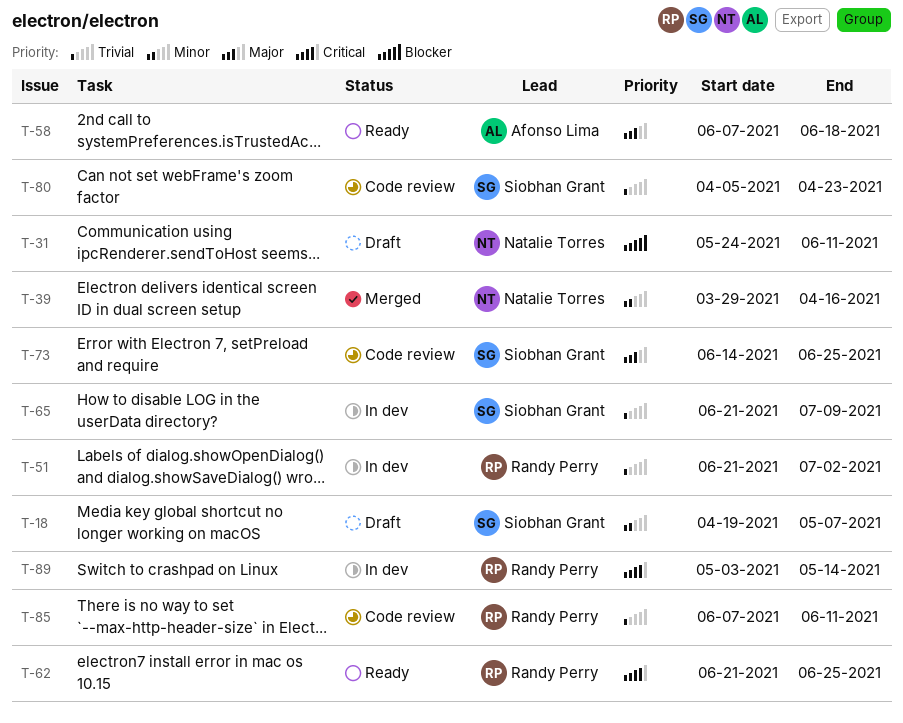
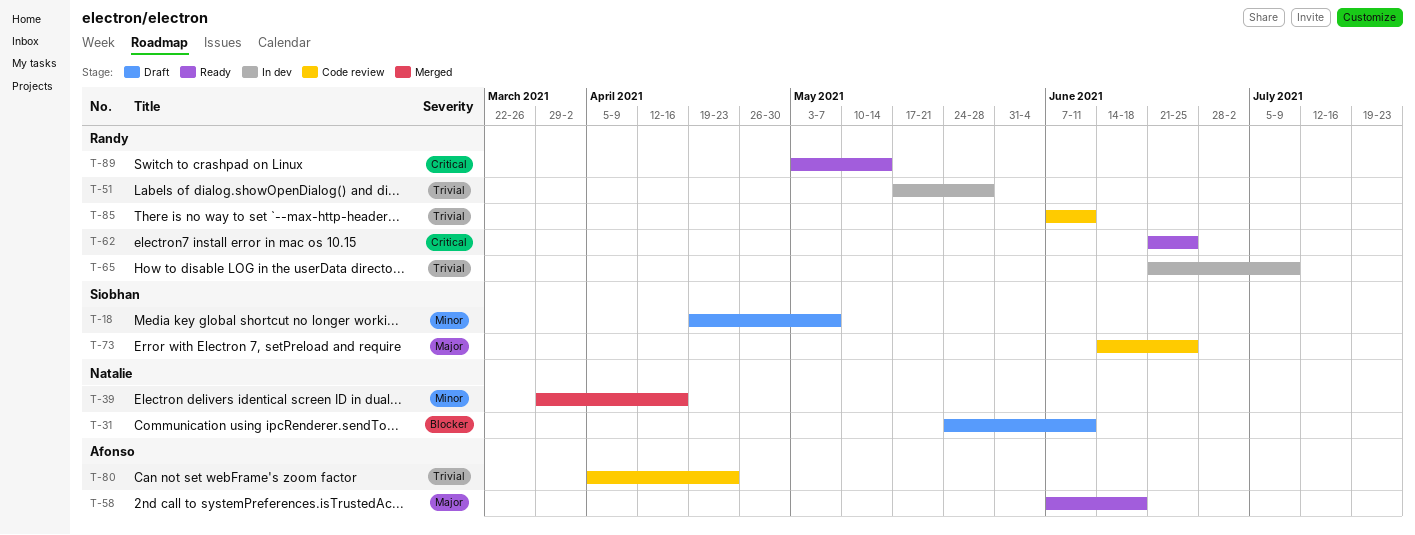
T-51, start: Jun 21 -> May 17
T-51, due: Jul 2 -> May 28
T-65, owner: Siobhan Grant -> Randy Perry
T-80, owner: Siobhan Grant -> Afonso Lima
T-89, status: In dev -> Ready

